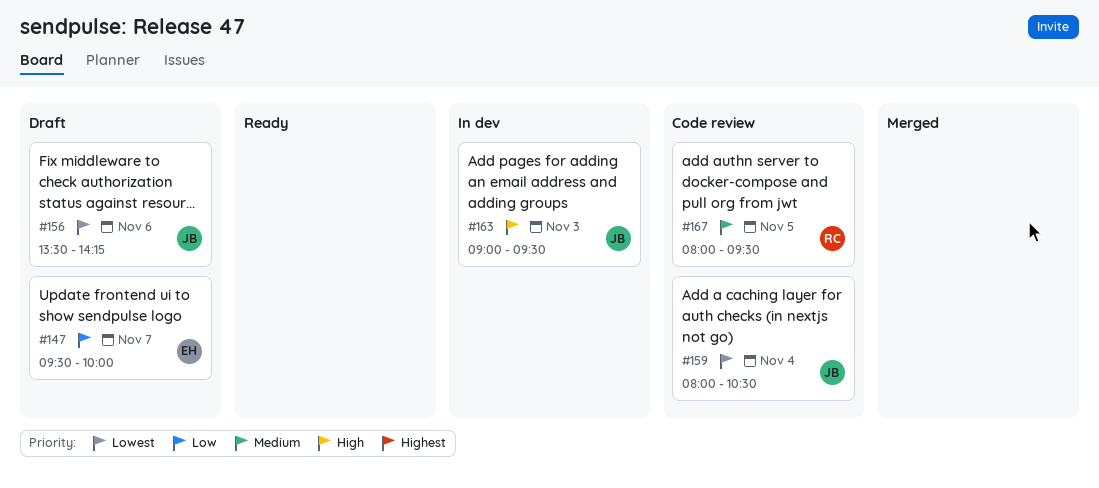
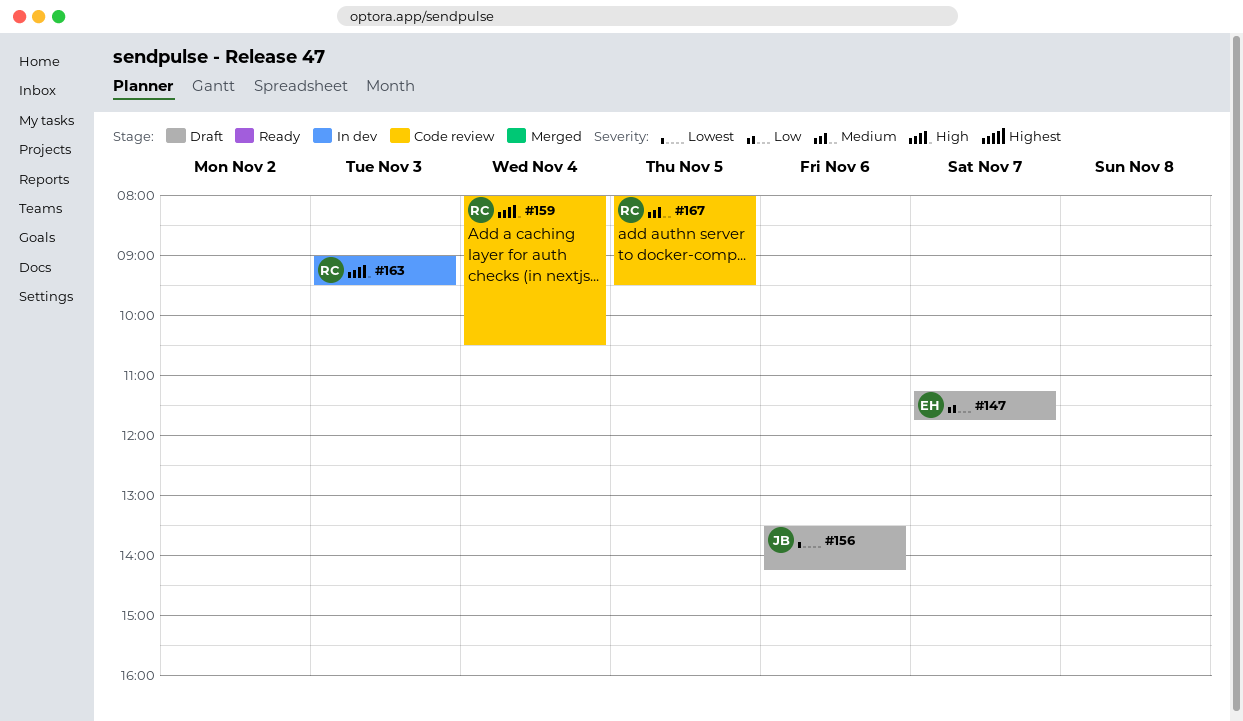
#147, begins: 09:30 -> 11:15
#147, ends: 10:00 -> 11:45
#159, owner: JB -> RC
#159, priority: Lowest -> High
#163, owner: JB -> RC

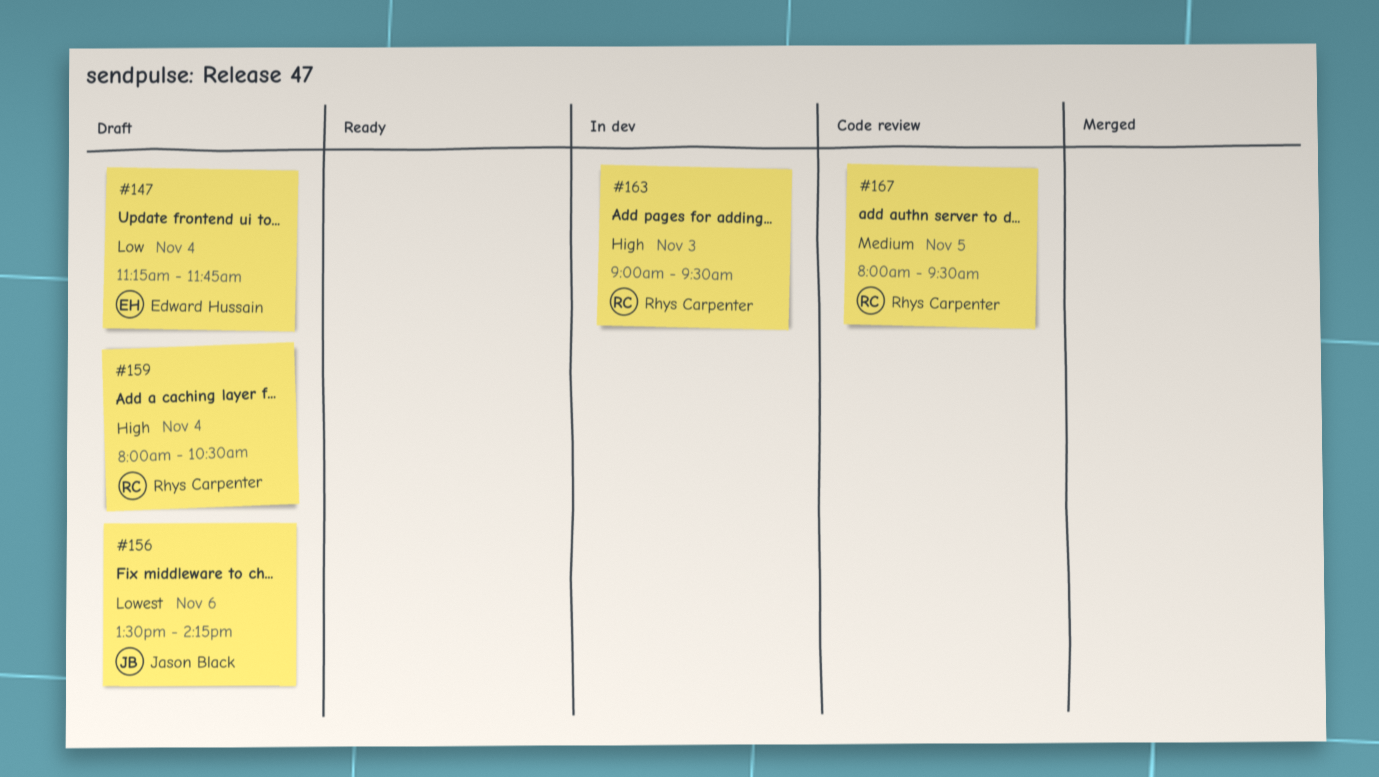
#147, day: Nov 7 -> Nov 4
#159, status: Code review -> Draft

